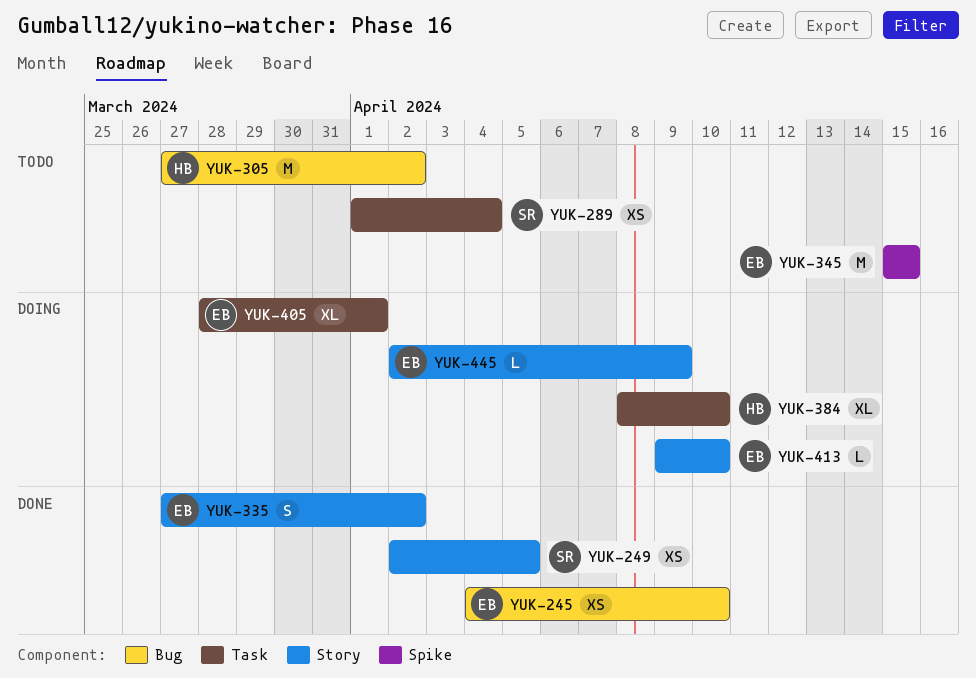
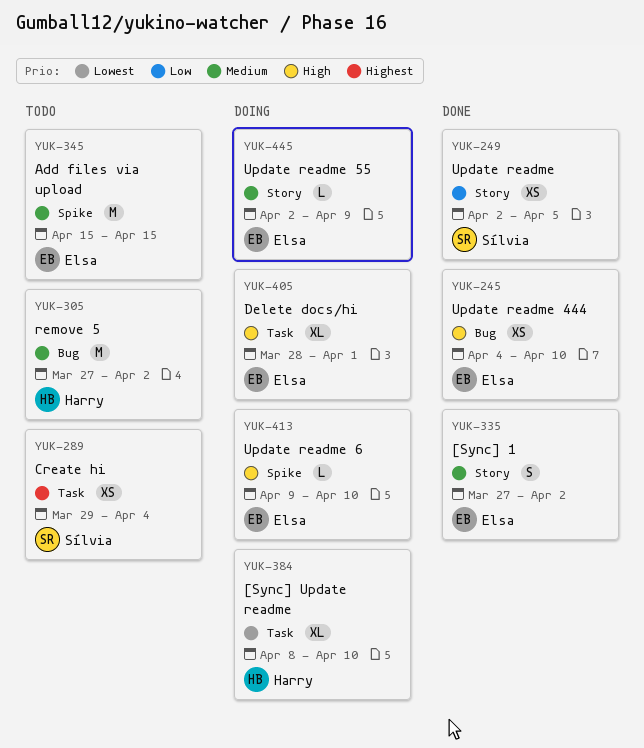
YUK-289, start: Apr 1 -> Mar 29
YUK-413, label: Story -> Spike

